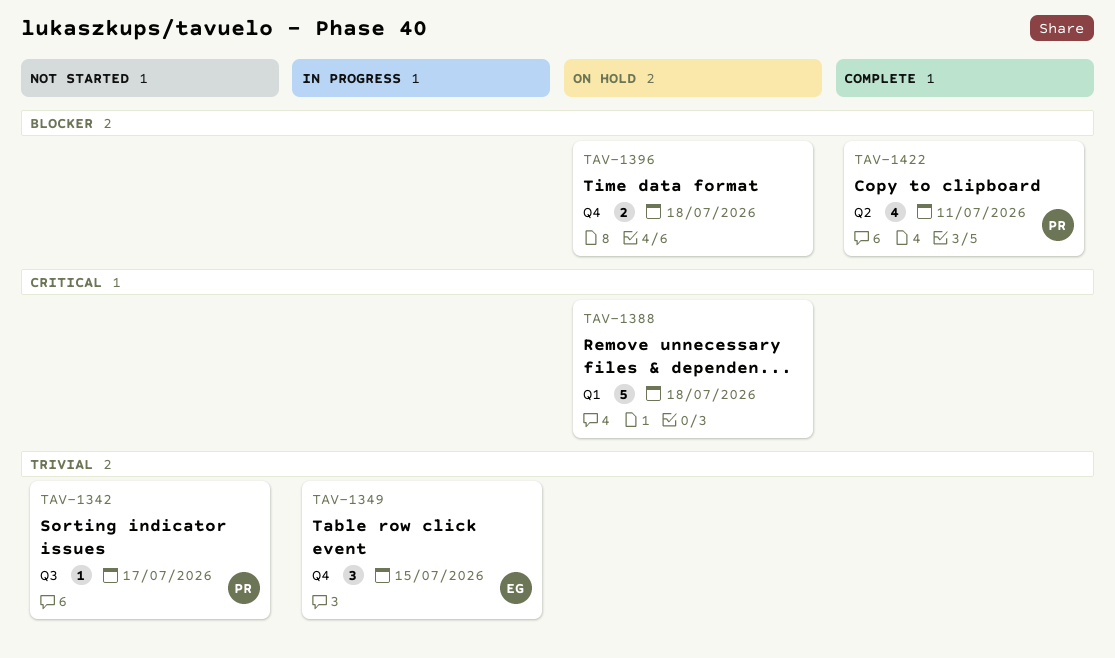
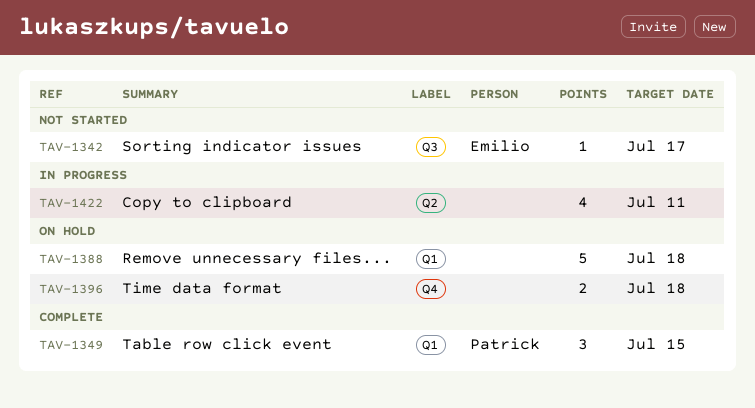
TAV-1342, owner: Patrick -> Emilio
TAV-1349, status: In progress -> Complete
TAV-1349, owner: Emilio -> Patrick
TAV-1349, label: Q4 -> Q1
TAV-1422, status: Complete -> In progress
TAV-1422, owner: Patrick -> none

